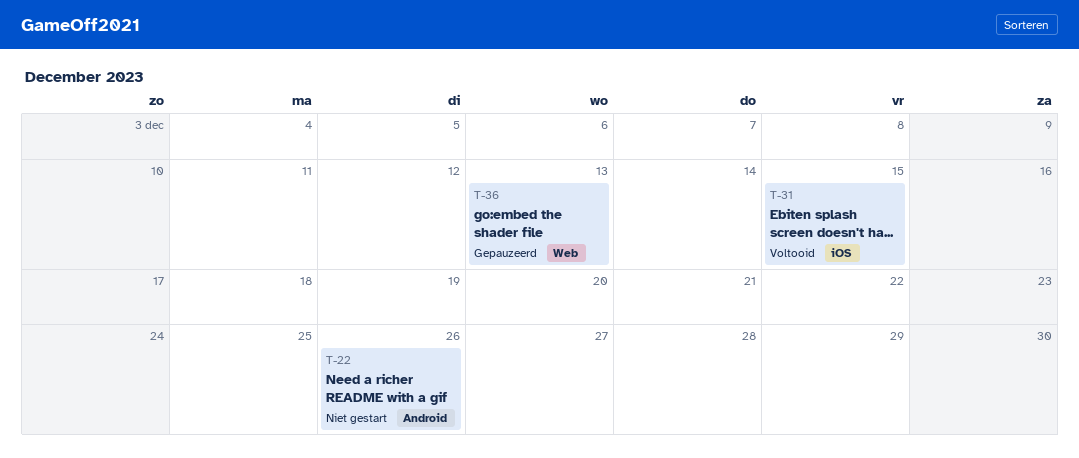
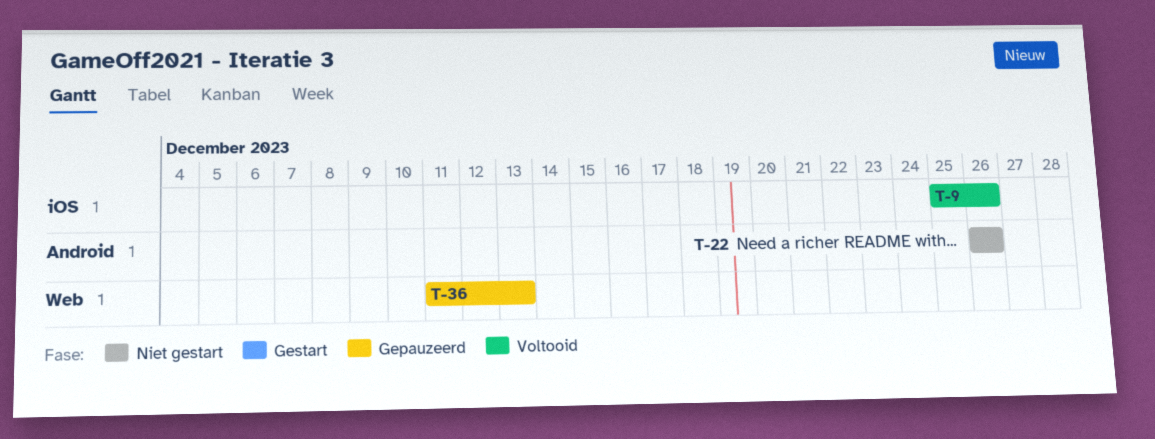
T-9: none -> present
T-31: present -> none

